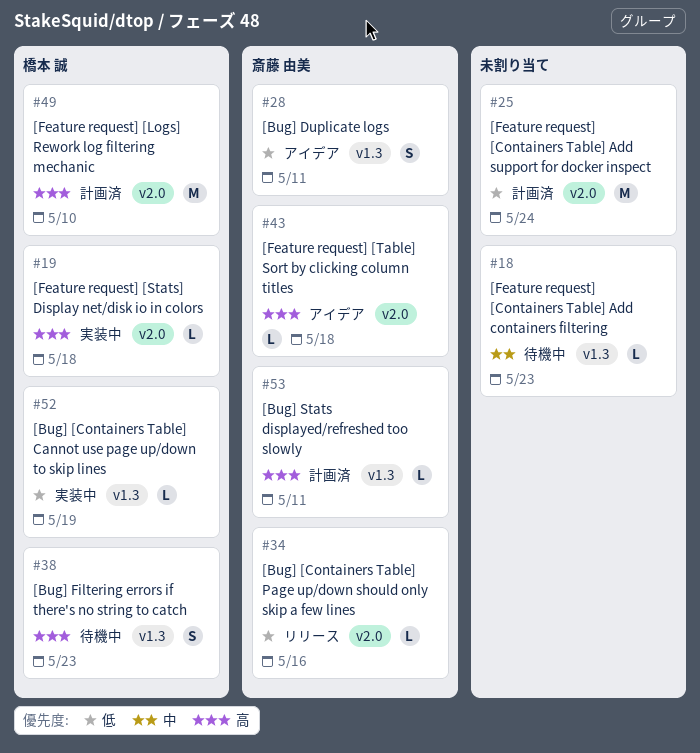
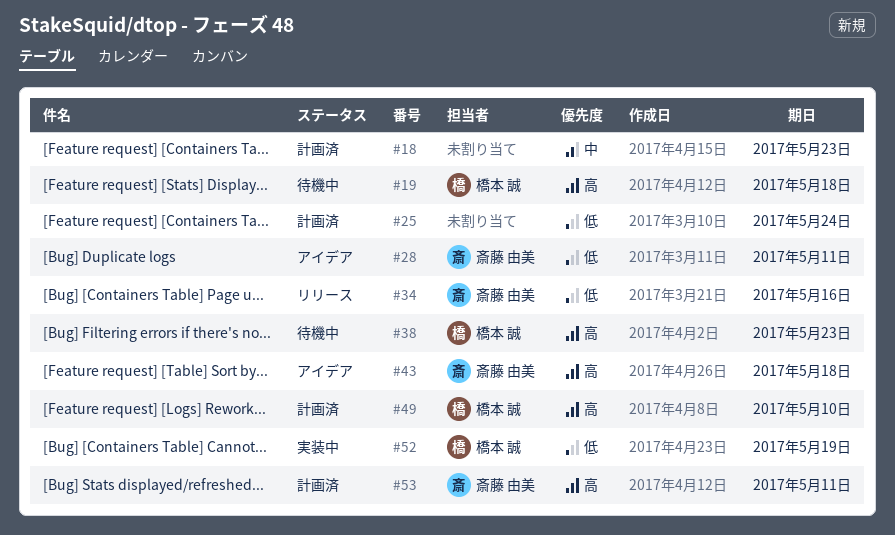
#18, status: 待機中 -> 計画済
#19, status: 実装中 -> 待機中

